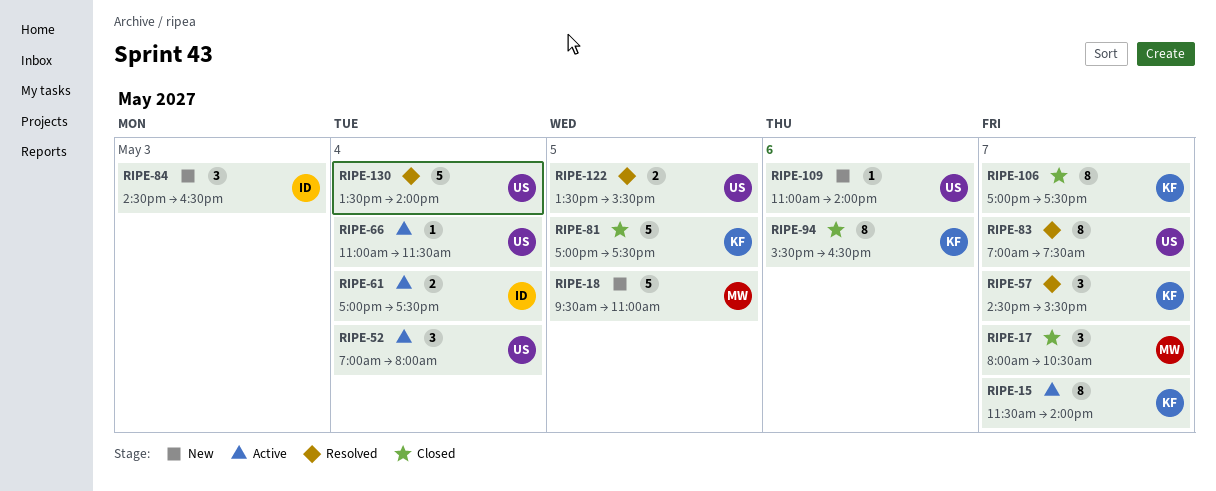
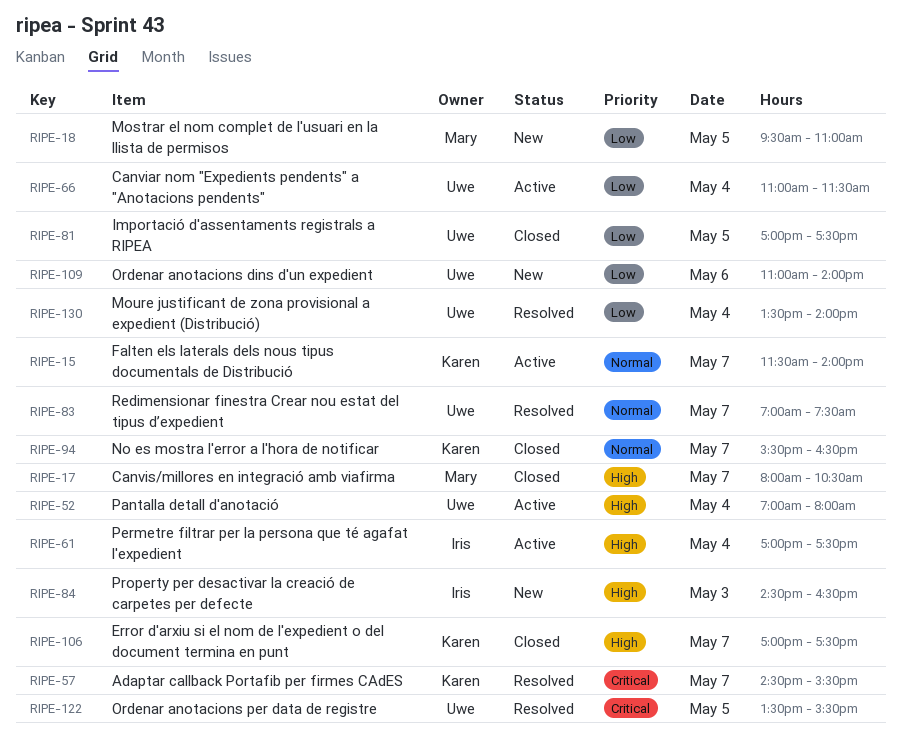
RIPE-81, owner: Karen -> Uwe
RIPE-94, day: May 6 -> May 7

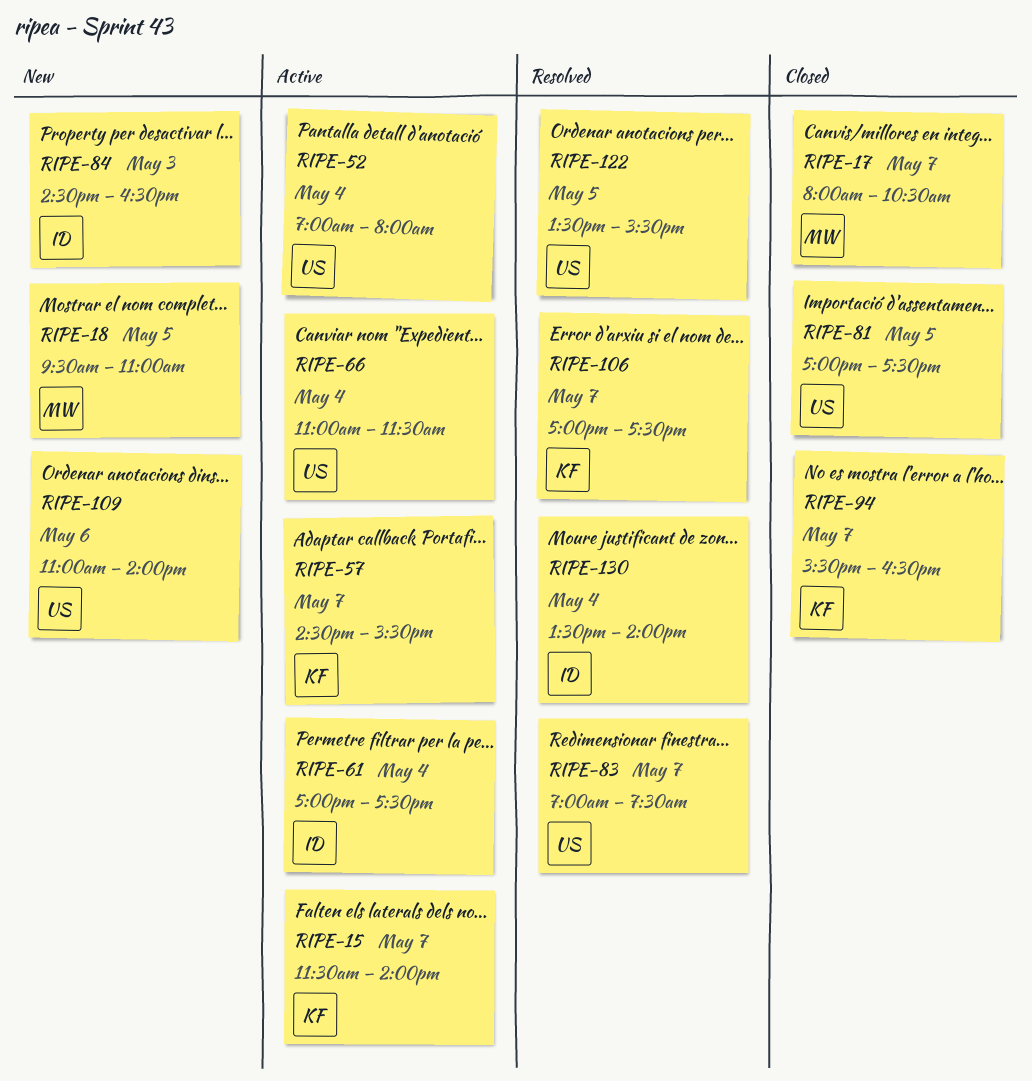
RIPE-57, status: Resolved -> Active
RIPE-106, status: Closed -> Resolved
RIPE-130, owner: Uwe -> Iris

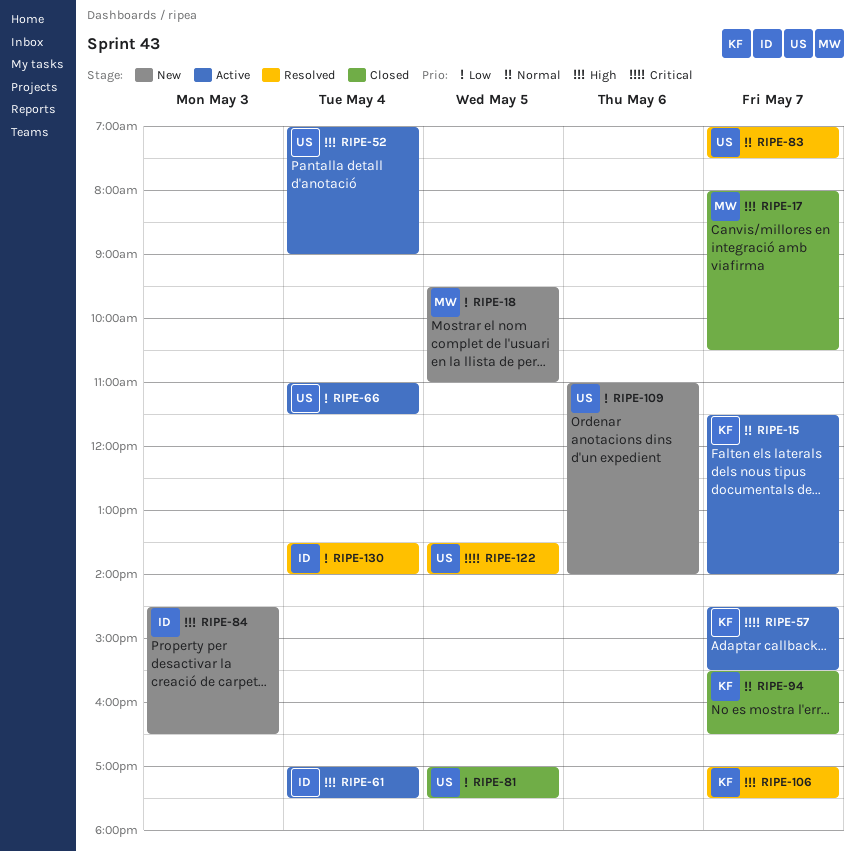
RIPE-52, ends: 08:00 -> 09:00
RIPE-122, ends: 15:30 -> 14:00

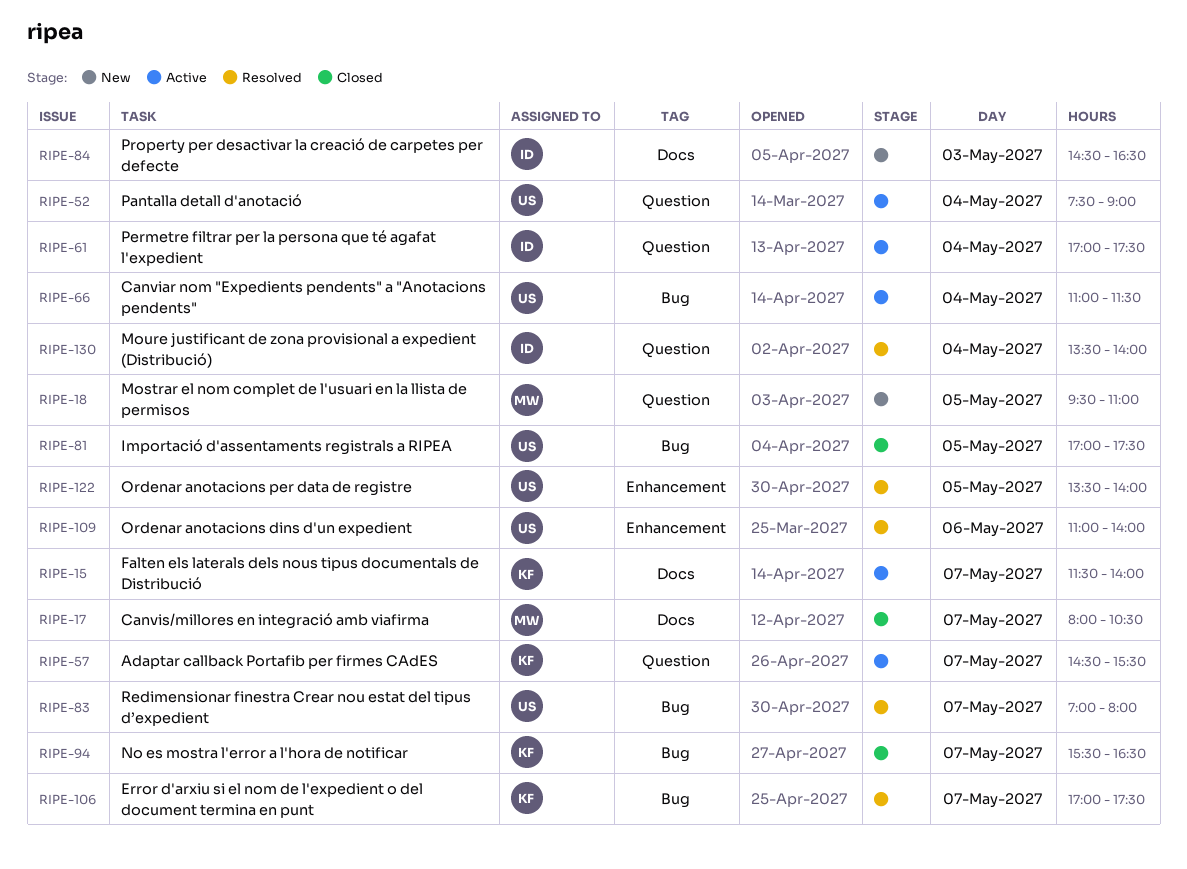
RIPE-52, begins: 07:00 -> 07:30
RIPE-83, ends: 07:30 -> 08:00
RIPE-109, status: New -> Resolved

